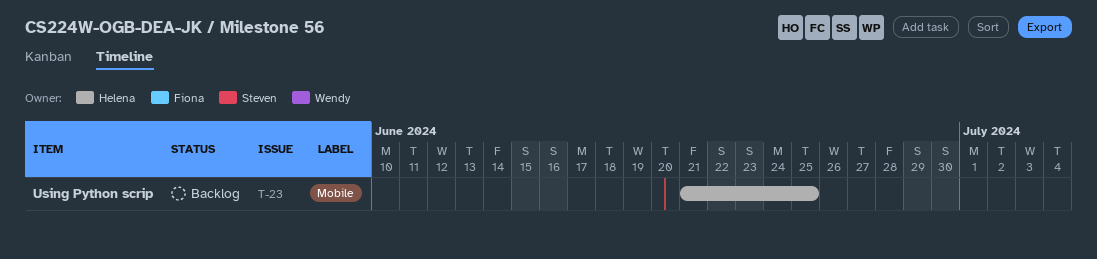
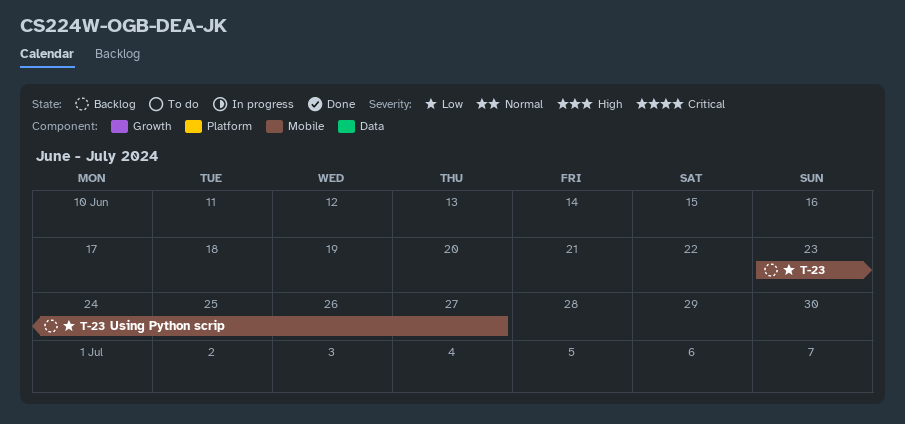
T-23, start: Jun 21 -> Jun 23
T-23, due: Jun 25 -> Jun 27

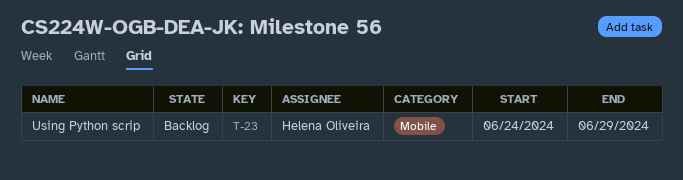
T-23, start: Jun 23 -> Jun 24
T-23, due: Jun 27 -> Jun 29

